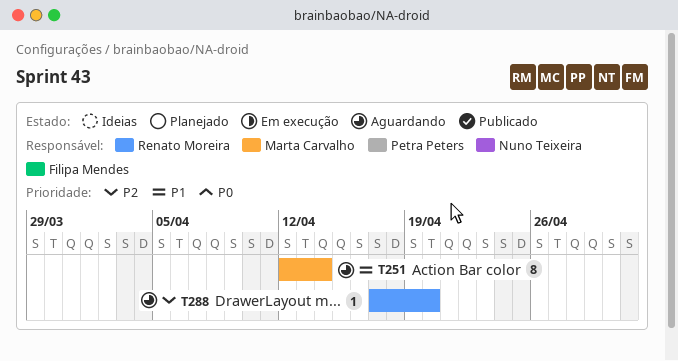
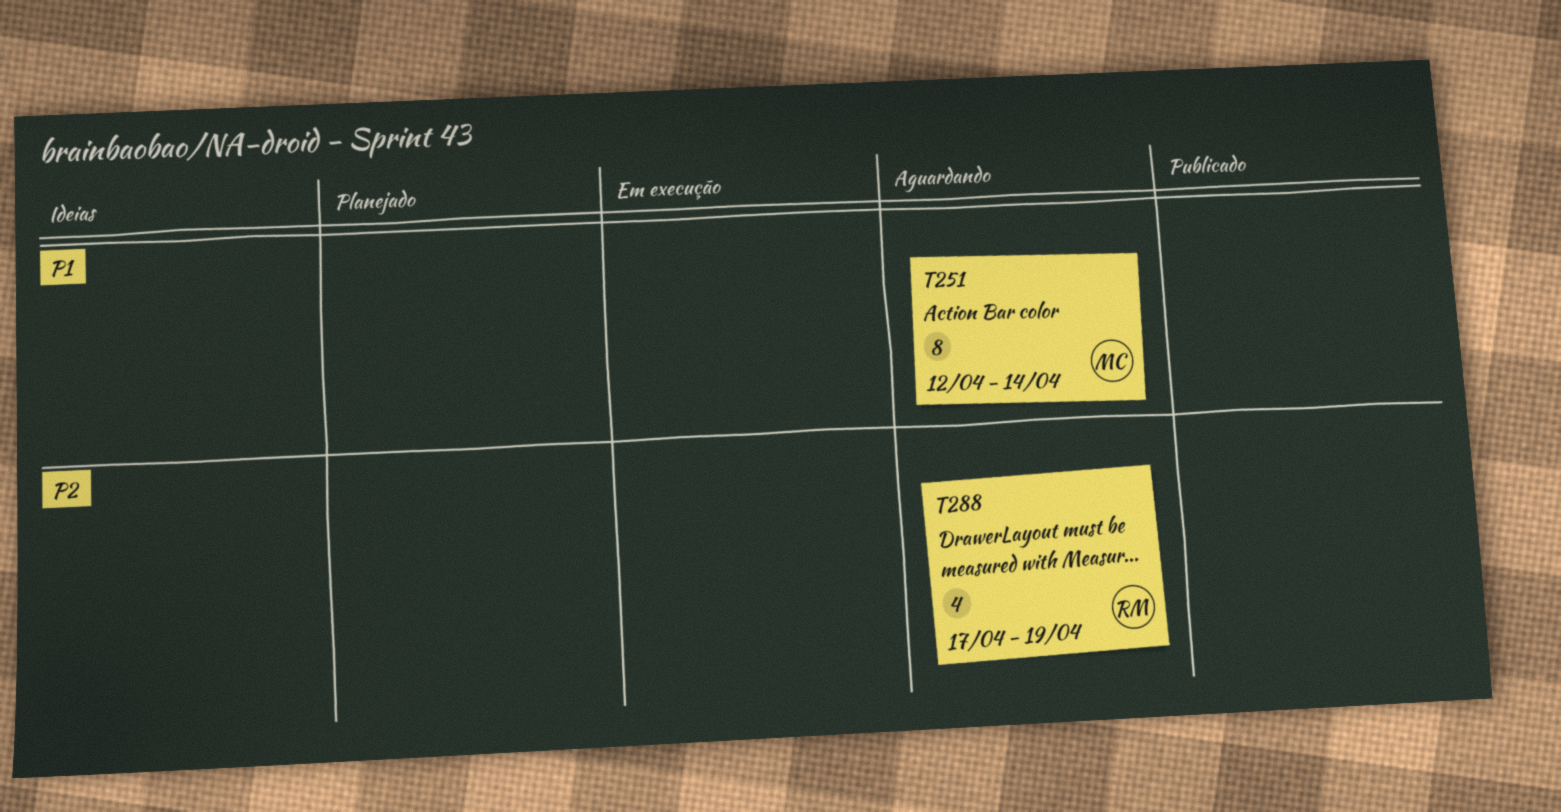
T288, estimate: 1 -> 4
T288, due: Apr 20 -> Apr 19

